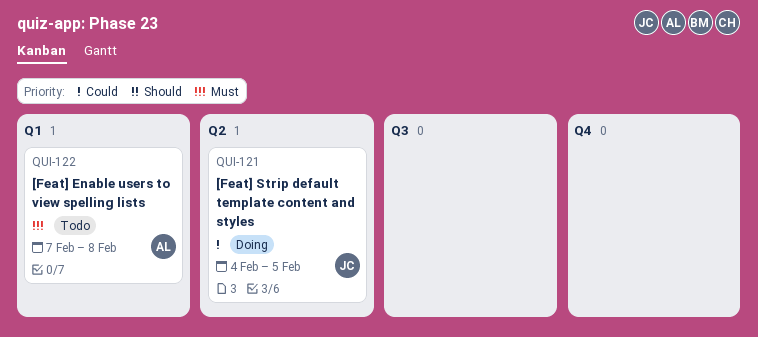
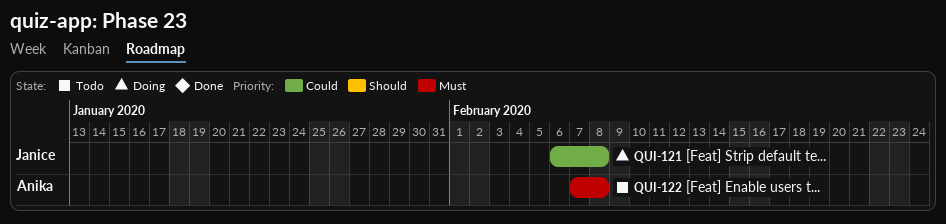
QUI-121, start: Feb 4 -> Feb 6
QUI-121, due: Feb 5 -> Feb 8

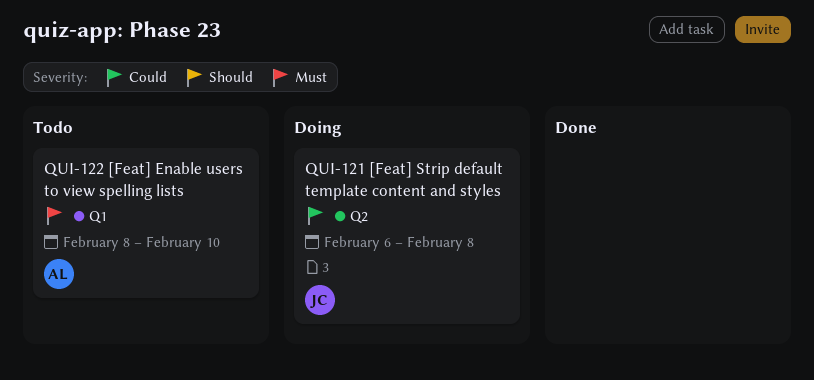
QUI-122, start: Feb 7 -> Feb 8
QUI-122, due: Feb 8 -> Feb 10

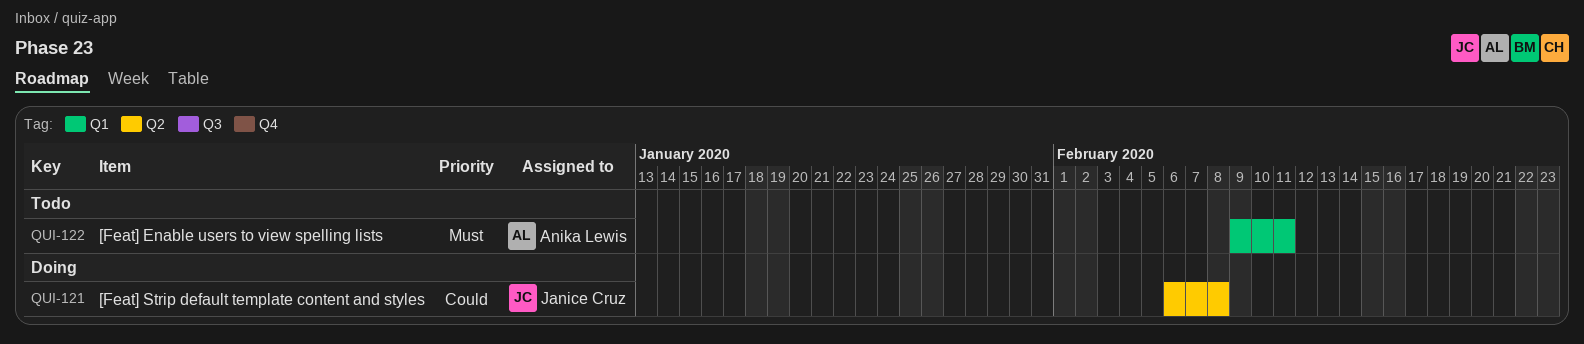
QUI-122, start: Feb 8 -> Feb 9
QUI-122, due: Feb 10 -> Feb 11

